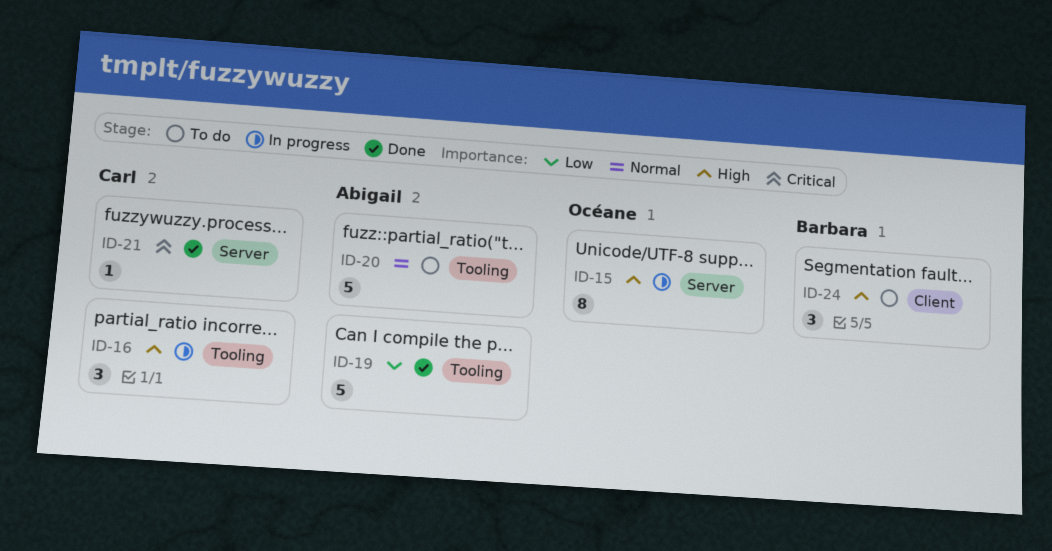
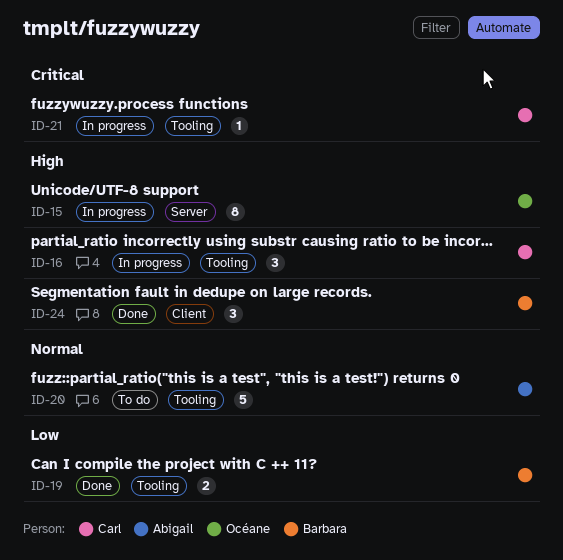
ID-19, owner: Abigail -> Barbara
ID-19, estimate: 5 -> 2
ID-21, status: Done -> In progress
ID-21, label: Server -> Tooling
ID-24, status: To do -> Done

